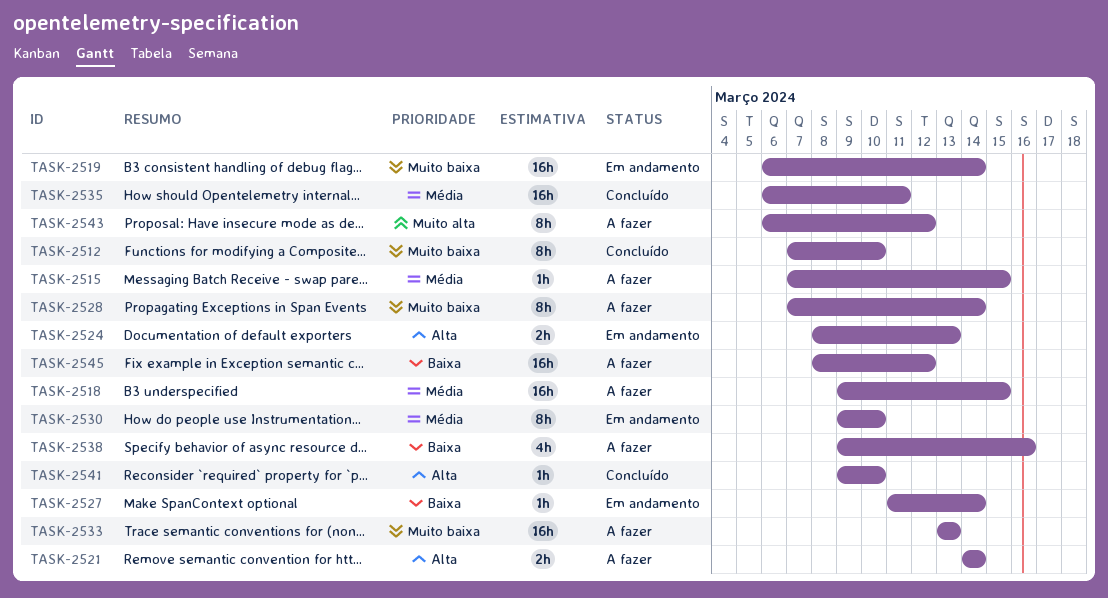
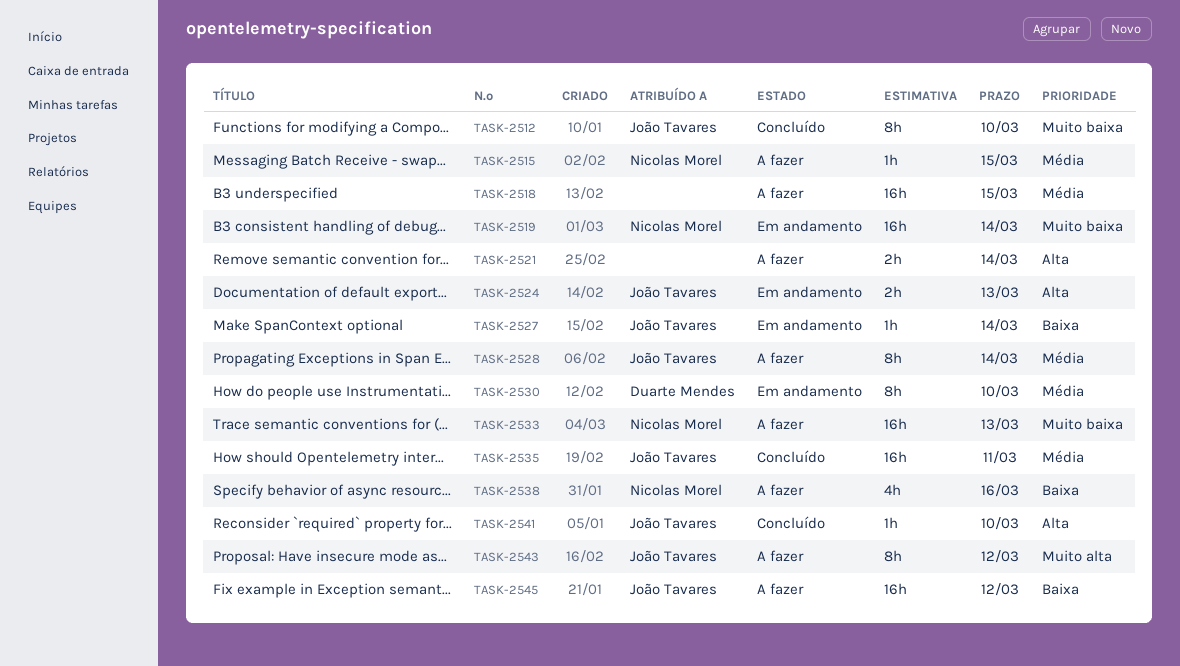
TASK-2528, priority: Muito baixa -> Média

